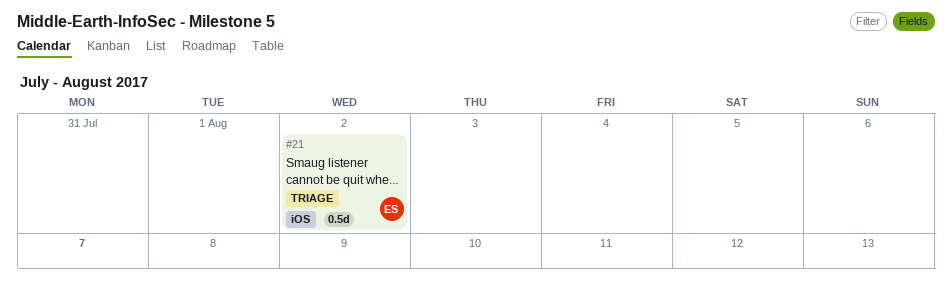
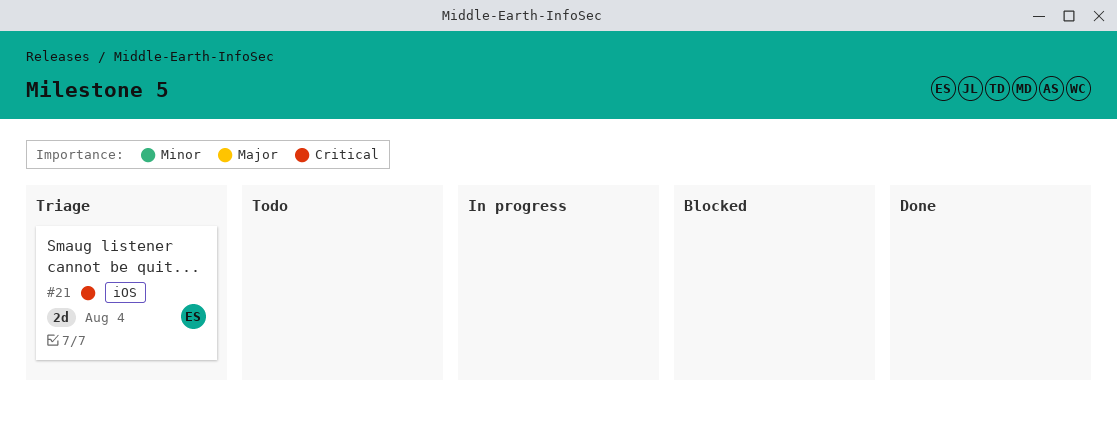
#21, estimate: 0.5d -> 2d
#21, due: Aug 2 -> Aug 4

